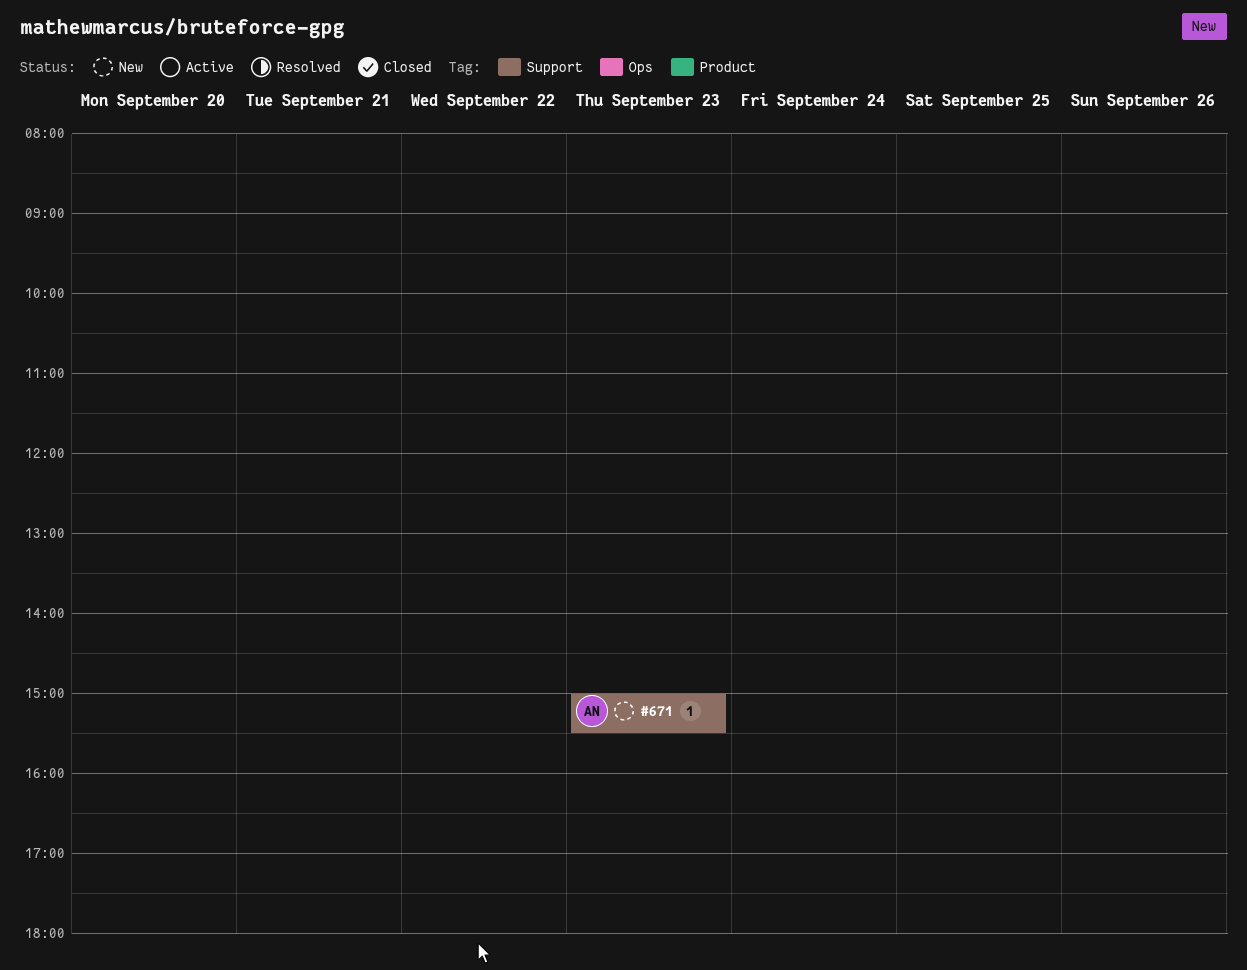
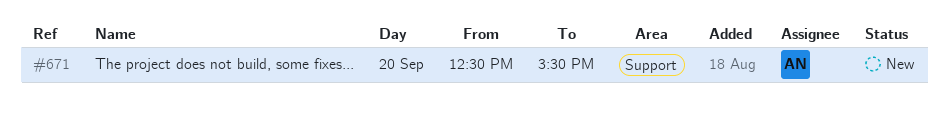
#671, day: Sep 23 -> Sep 20
#671, begins: 15:00 -> 12:30

